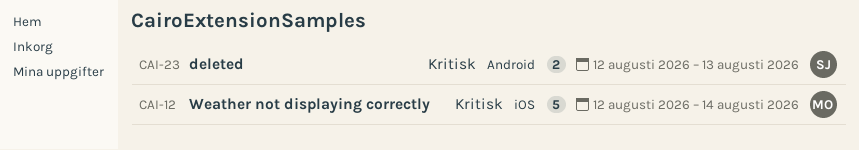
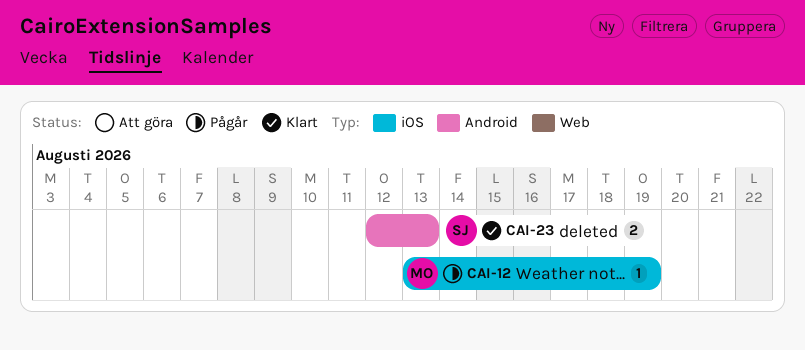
CAI-12, estimate: 5 -> 1
CAI-12, start: Aug 12 -> Aug 13
CAI-12, due: Aug 14 -> Aug 19

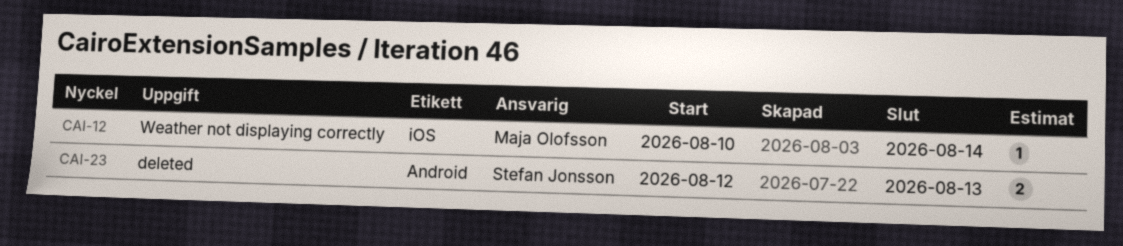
CAI-12, start: Aug 13 -> Aug 10
CAI-12, due: Aug 19 -> Aug 14

